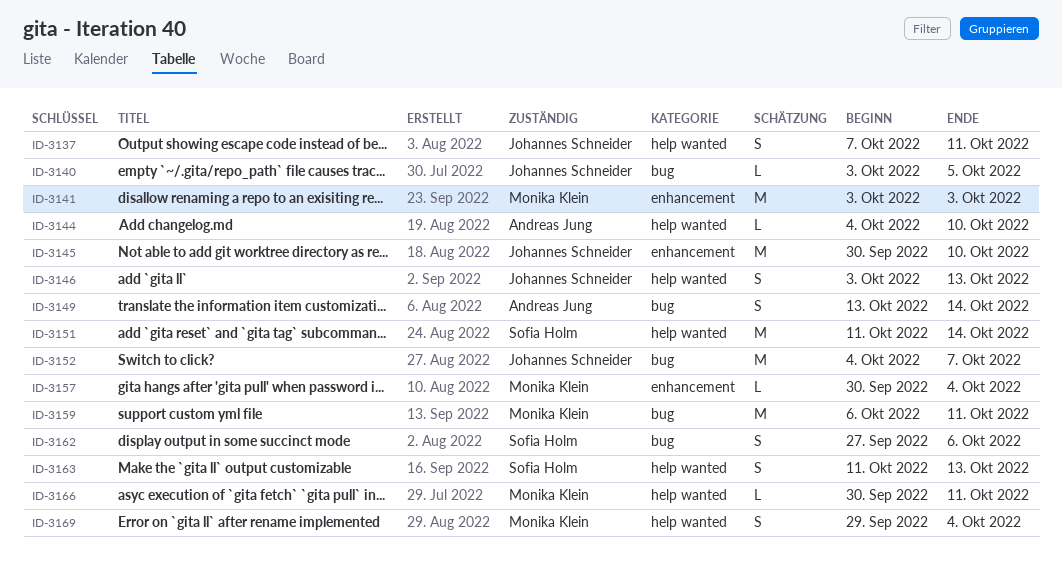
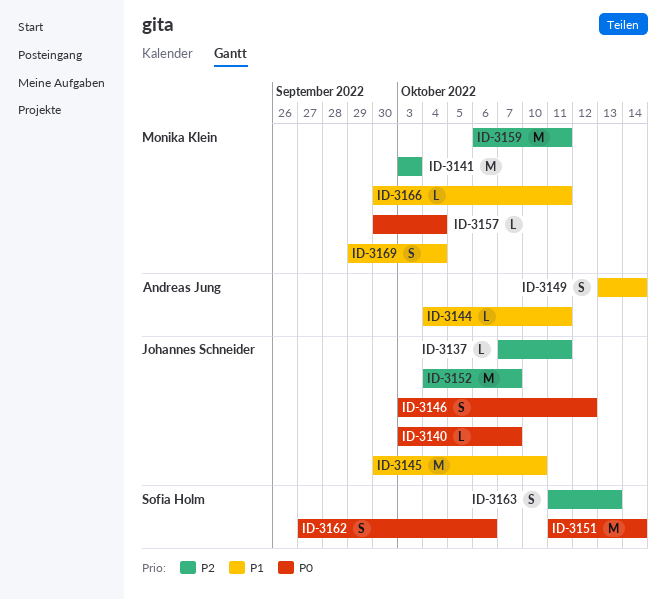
ID-3137, estimate: S -> L
ID-3140, due: Oct 5 -> Oct 7
ID-3144, due: Oct 10 -> Oct 11
ID-3146, due: Oct 13 -> Oct 12

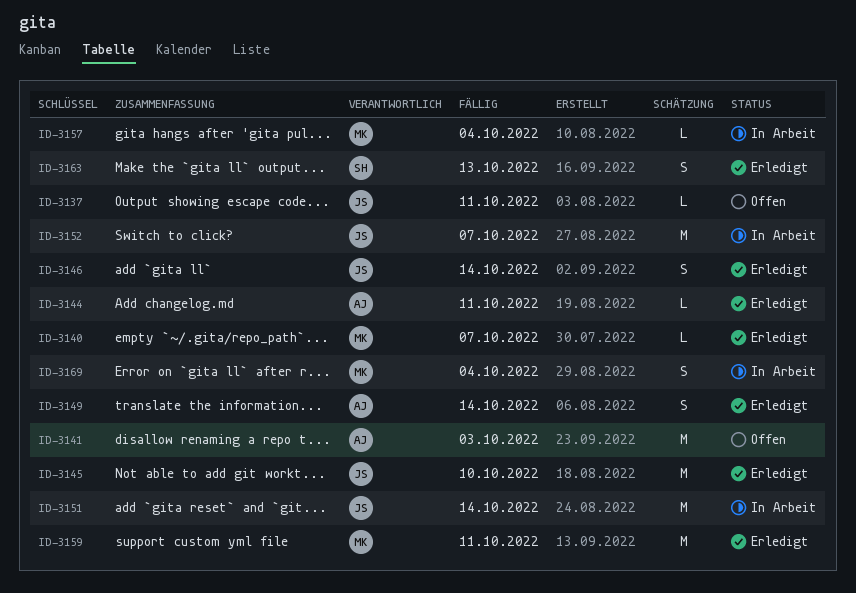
ID-3140, owner: Johannes Schneider -> Monika Klein
ID-3141, owner: Monika Klein -> Andreas Jung
ID-3146, due: Oct 12 -> Oct 14
ID-3151, owner: Sofia Holm -> Johannes Schneider
ID-3162: present -> none
ID-3166: present -> none

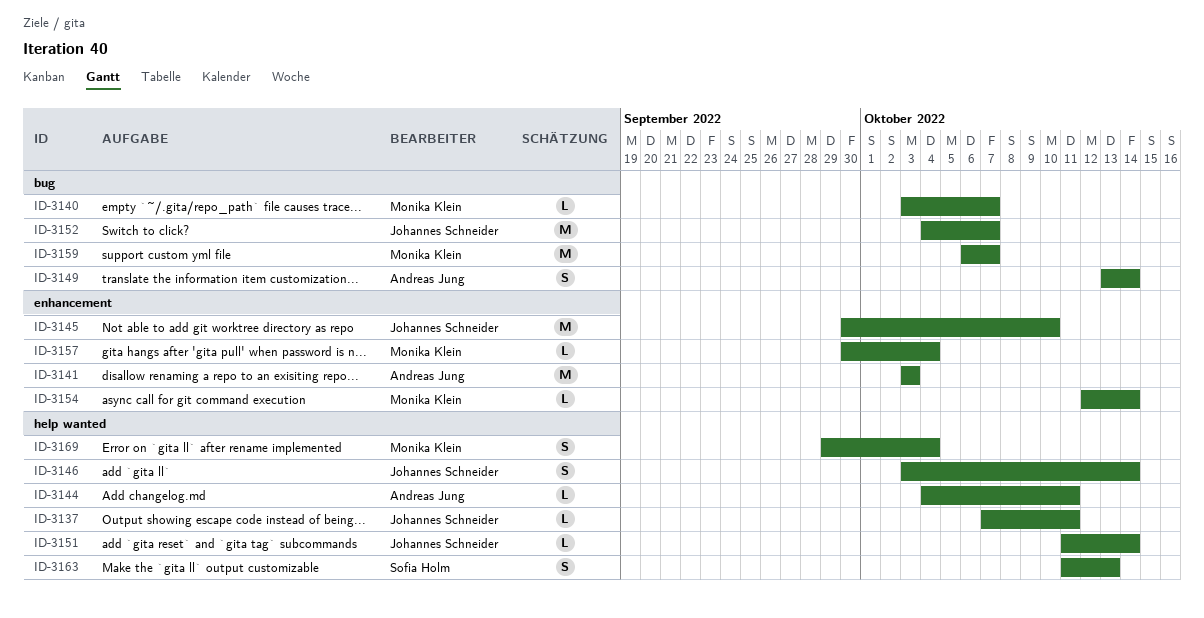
ID-3151, estimate: M -> L
ID-3154: none -> present
ID-3159, due: Oct 11 -> Oct 7

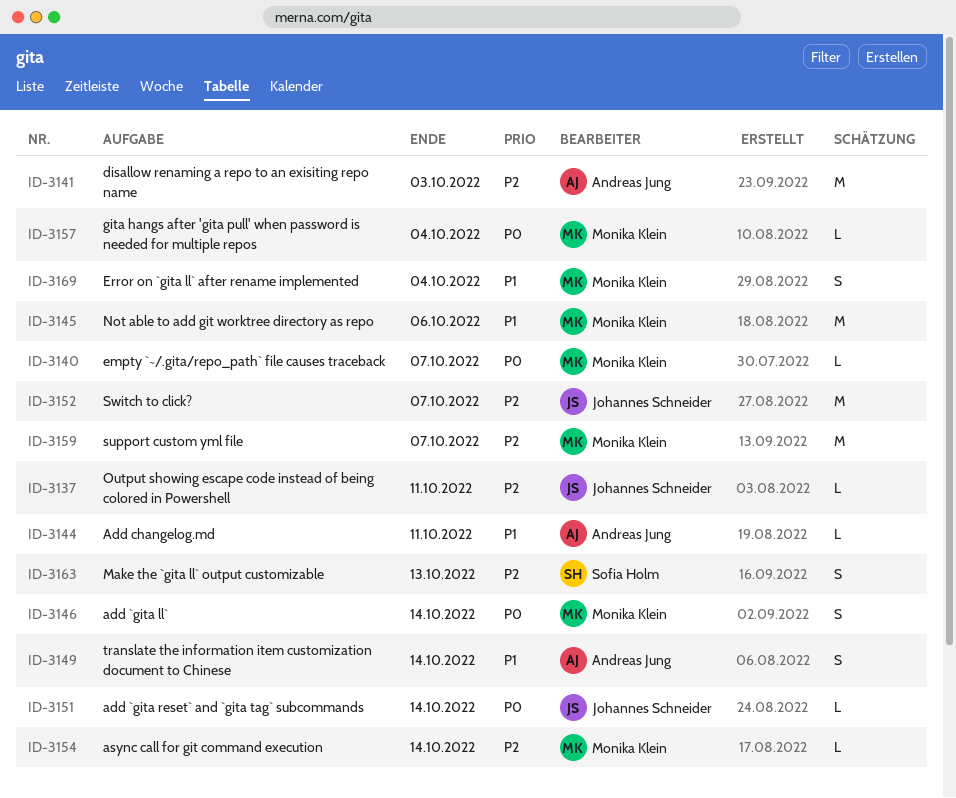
ID-3145, owner: Johannes Schneider -> Monika Klein
ID-3145, due: Oct 10 -> Oct 6
ID-3146, owner: Johannes Schneider -> Monika Klein

